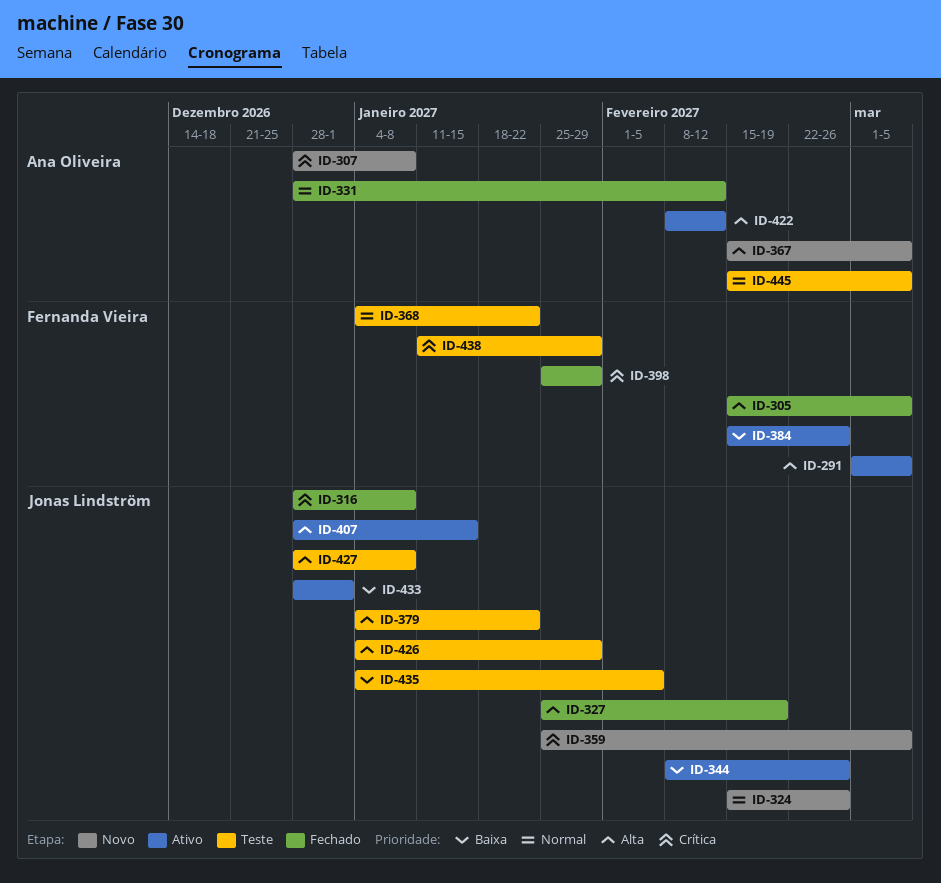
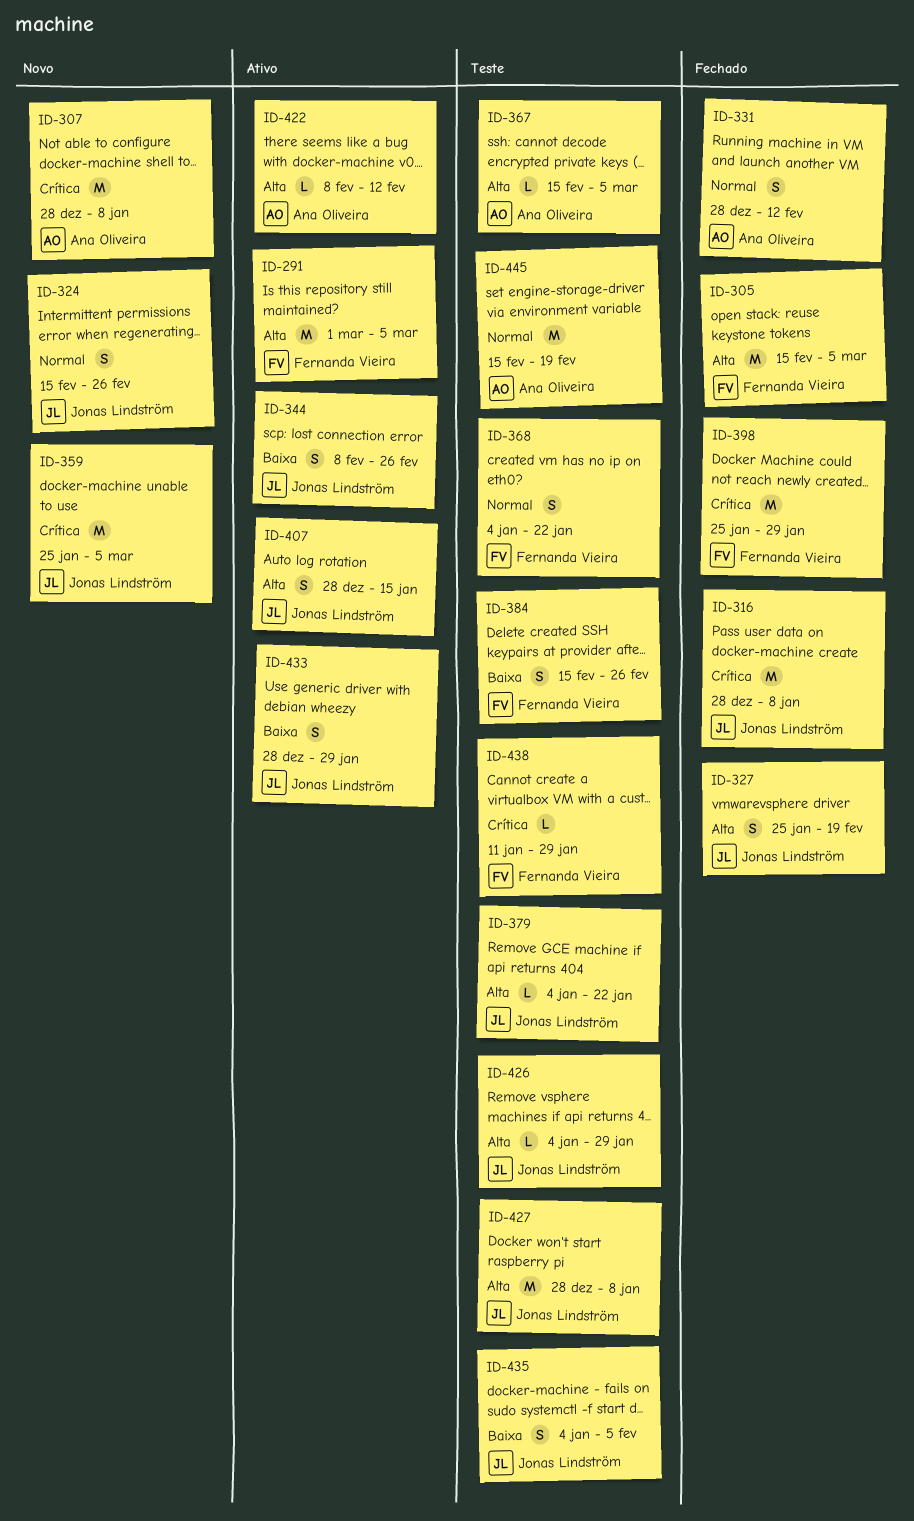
ID-367, status: Novo -> Teste
ID-384, status: Ativo -> Teste
ID-433, due: Jan 1 -> Jan 29
ID-445, due: Mar 5 -> Feb 19

